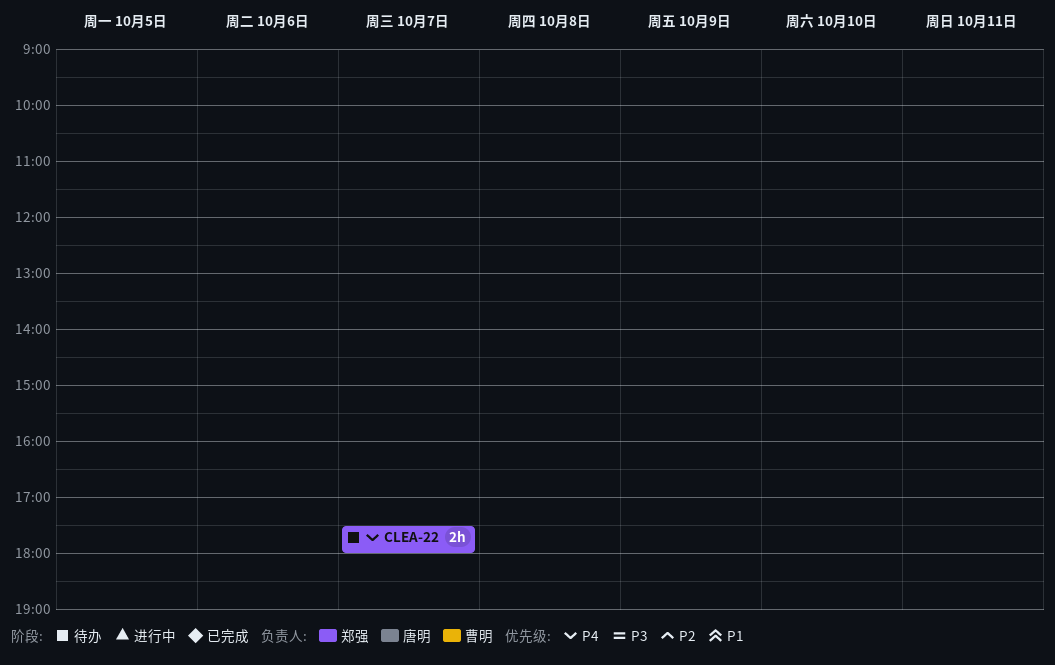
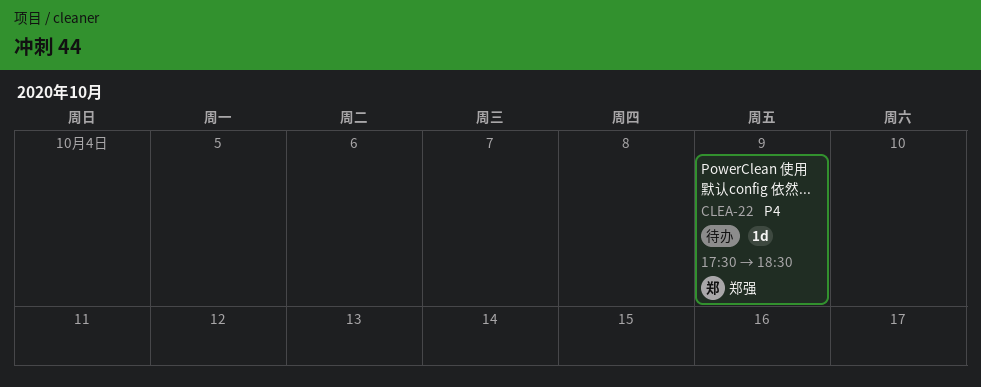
CLEA-22, estimate: 2h -> 1d
CLEA-22, day: Oct 7 -> Oct 9
CLEA-22, ends: 18:00 -> 18:30

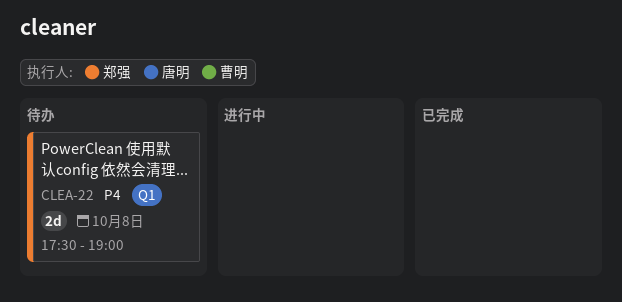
CLEA-22, estimate: 1d -> 2d
CLEA-22, day: Oct 9 -> Oct 8
CLEA-22, ends: 18:30 -> 19:00

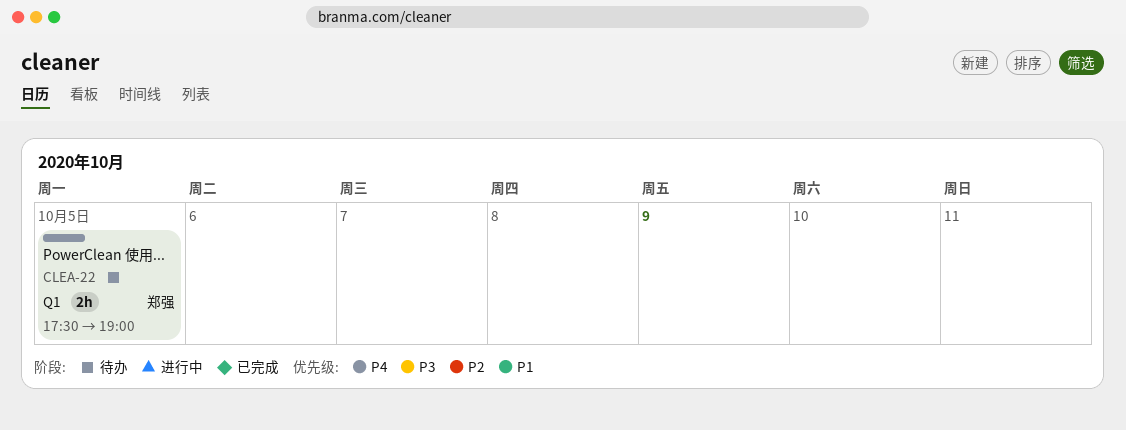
CLEA-22, estimate: 2d -> 2h
CLEA-22, day: Oct 8 -> Oct 5

